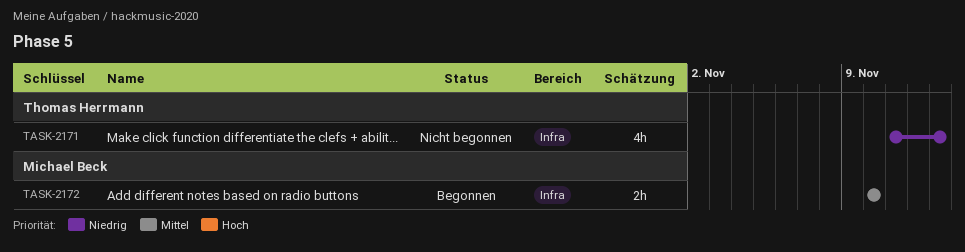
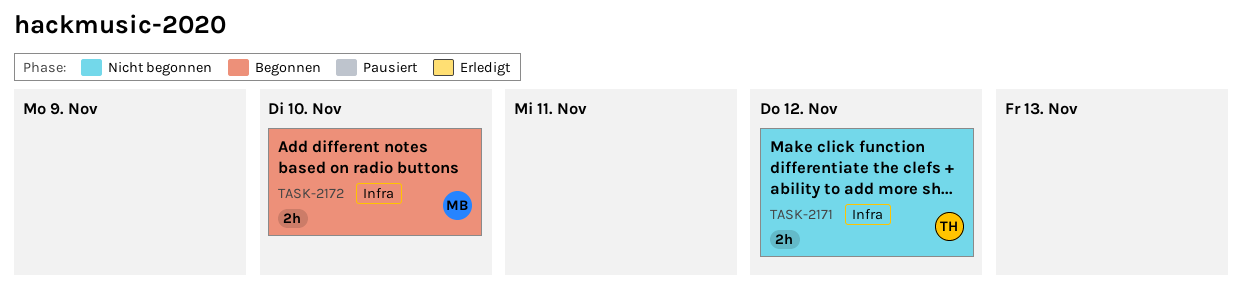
TASK-2171, estimate: 4h -> 2h
TASK-2171, due: Nov 13 -> Nov 12

